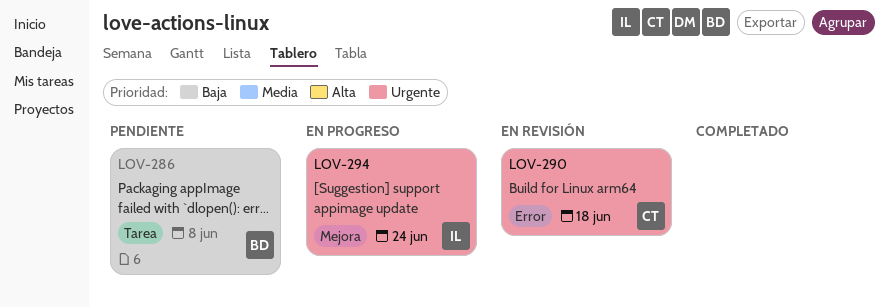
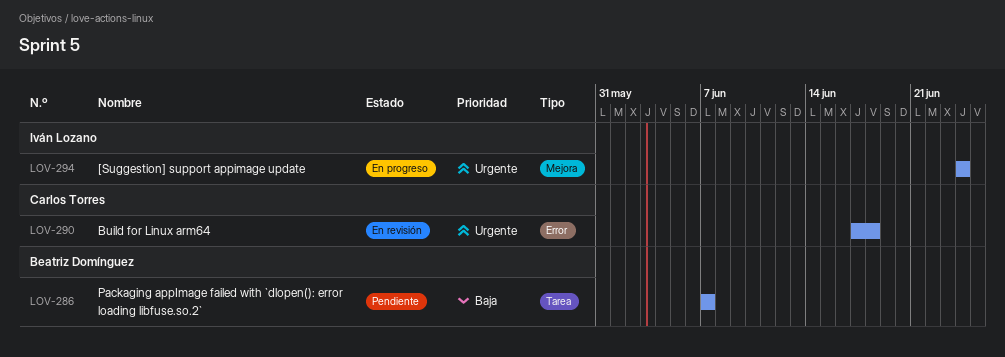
LOV-286, due: Jun 8 -> Jun 7

